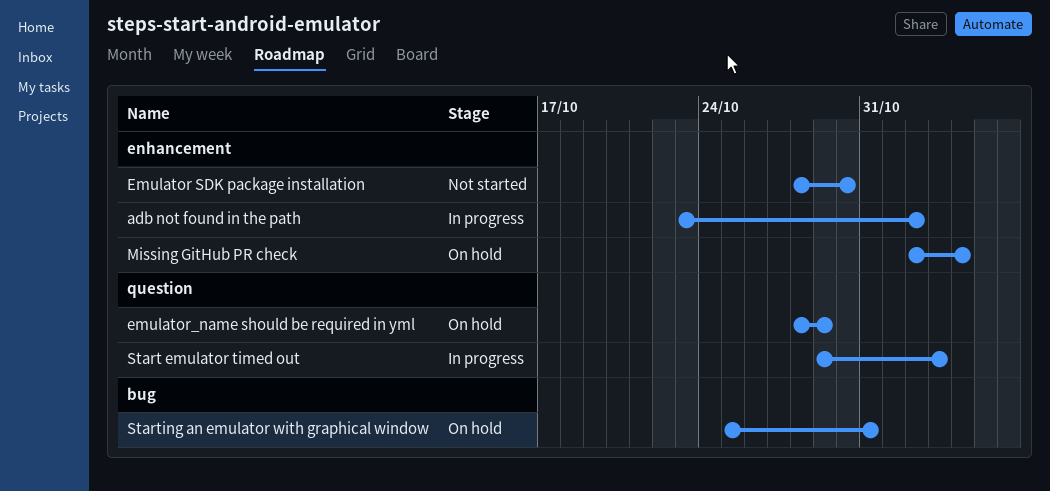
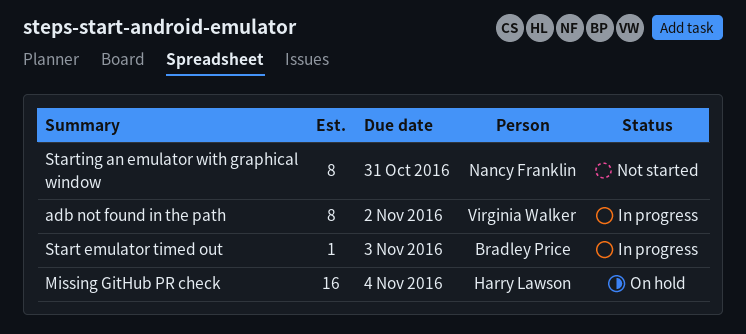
Emulator SDK package installation: present -> none
emulator_name should be required in yml: present -> none
Starting an emulator with graphical window, status: On hold -> Not started

